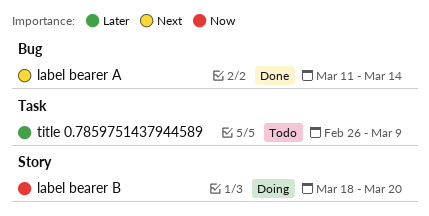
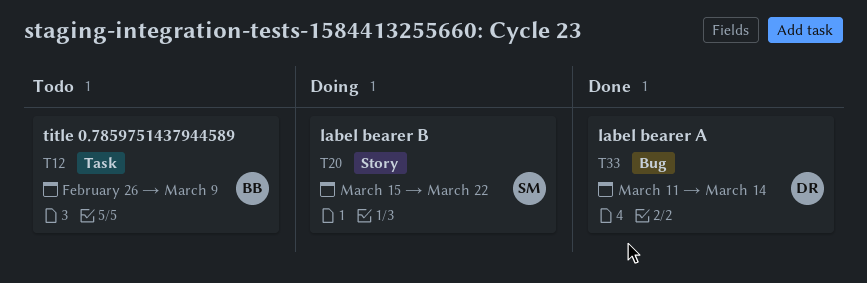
label bearer B, start: Mar 18 -> Mar 15
label bearer B, due: Mar 20 -> Mar 22

